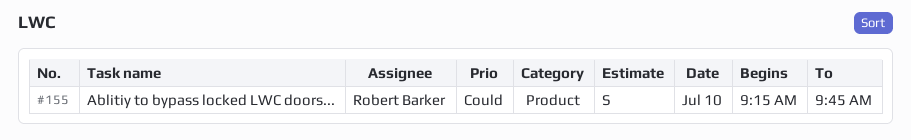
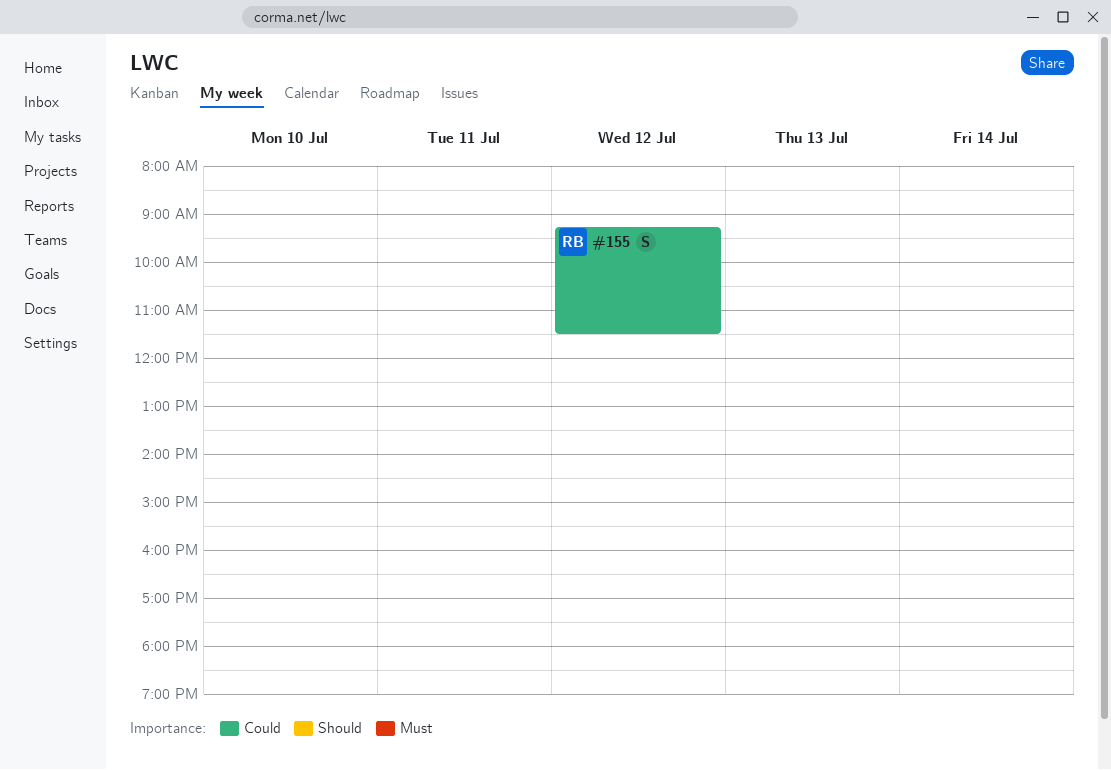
#155, day: Jul 10 -> Jul 12
#155, ends: 09:45 -> 11:30

